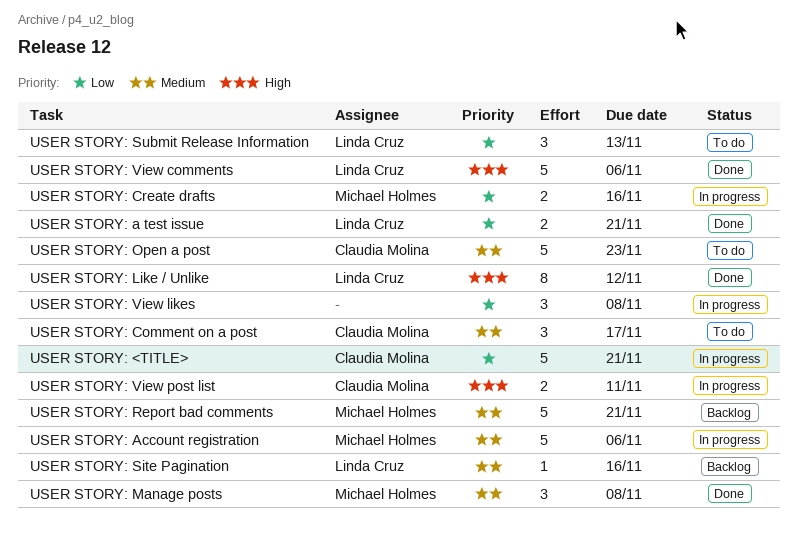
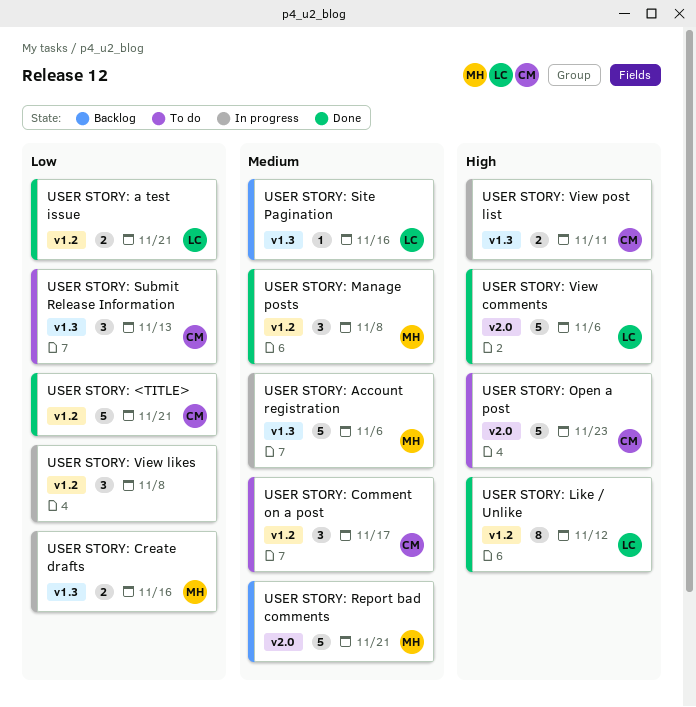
USER STORY: <TITLE>, status: In progress -> Done
USER STORY: Open a post, priority: Medium -> High
USER STORY: Submit Release Information, owner: Linda Cruz -> Claudia Molina

